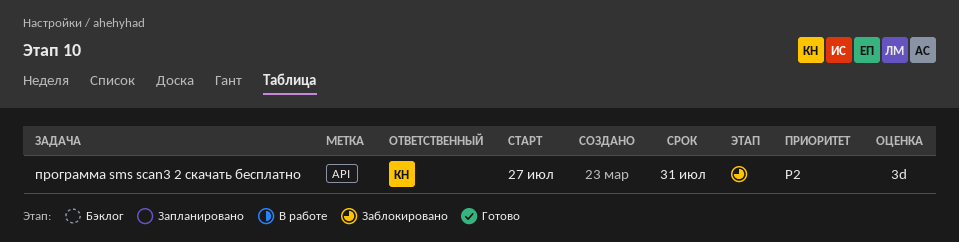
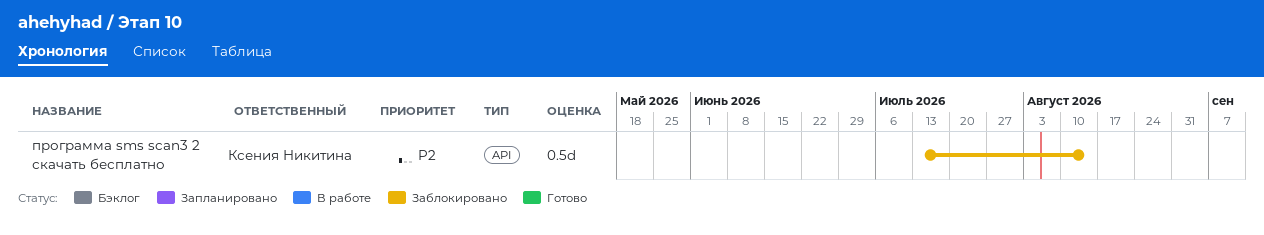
программа sms scan3 2 скачать бесплатно, estimate: 3d -> 0.5d
программа sms scan3 2 скачать бесплатно, start: Jul 27 -> Jul 13
программа sms scan3 2 скачать бесплатно, due: Jul 31 -> Aug 14

